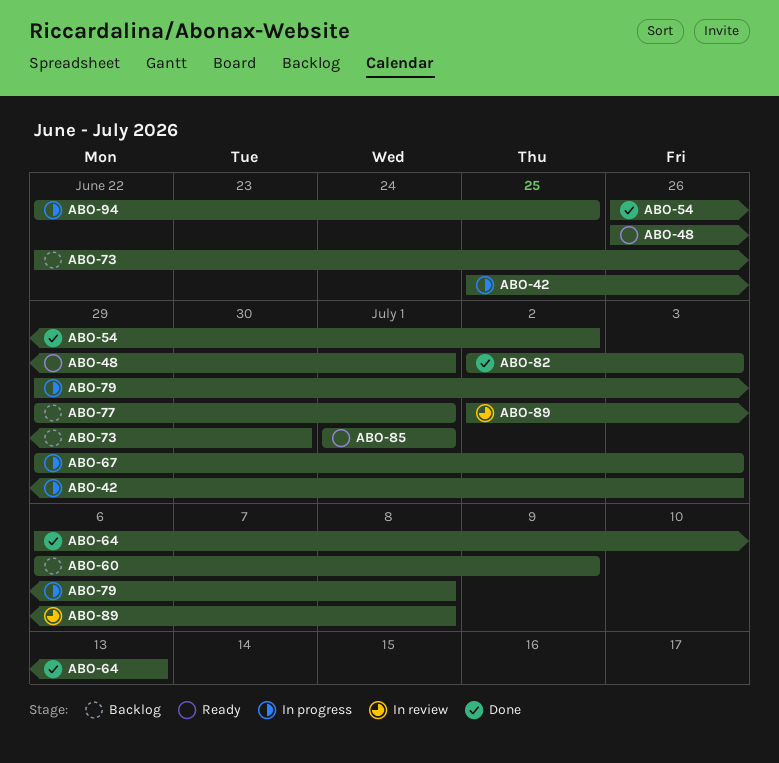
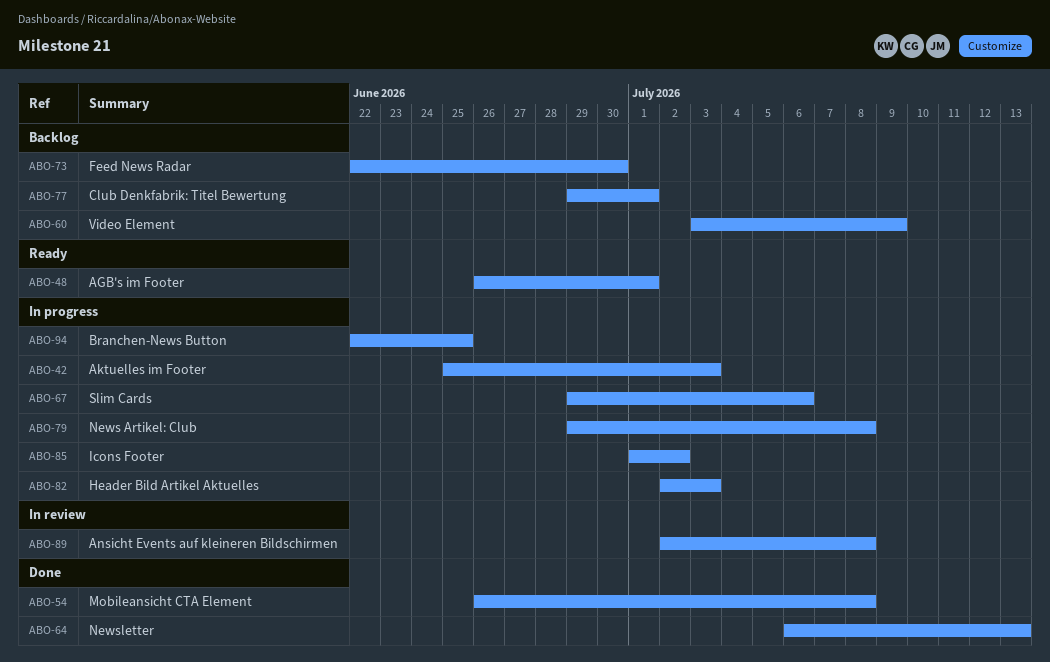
ABO-54, due: Jul 2 -> Jul 8
ABO-60, start: Jul 6 -> Jul 3
ABO-67, due: Jul 3 -> Jul 6
ABO-82, status: Done -> In progress
ABO-85, status: Ready -> In progress
ABO-85, due: Jul 1 -> Jul 2

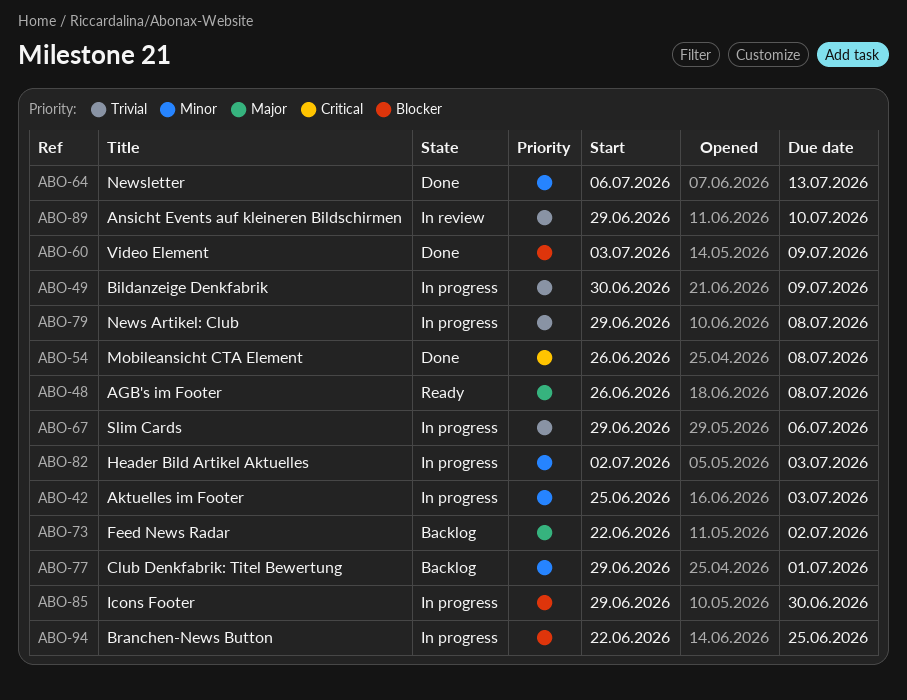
ABO-48, due: Jul 1 -> Jul 8
ABO-49: none -> present
ABO-60, status: Backlog -> Done
ABO-73, due: Jun 30 -> Jul 2
ABO-85, start: Jul 1 -> Jun 29
ABO-85, due: Jul 2 -> Jun 30
ABO-89, start: Jul 2 -> Jun 29
ABO-89, due: Jul 8 -> Jul 10

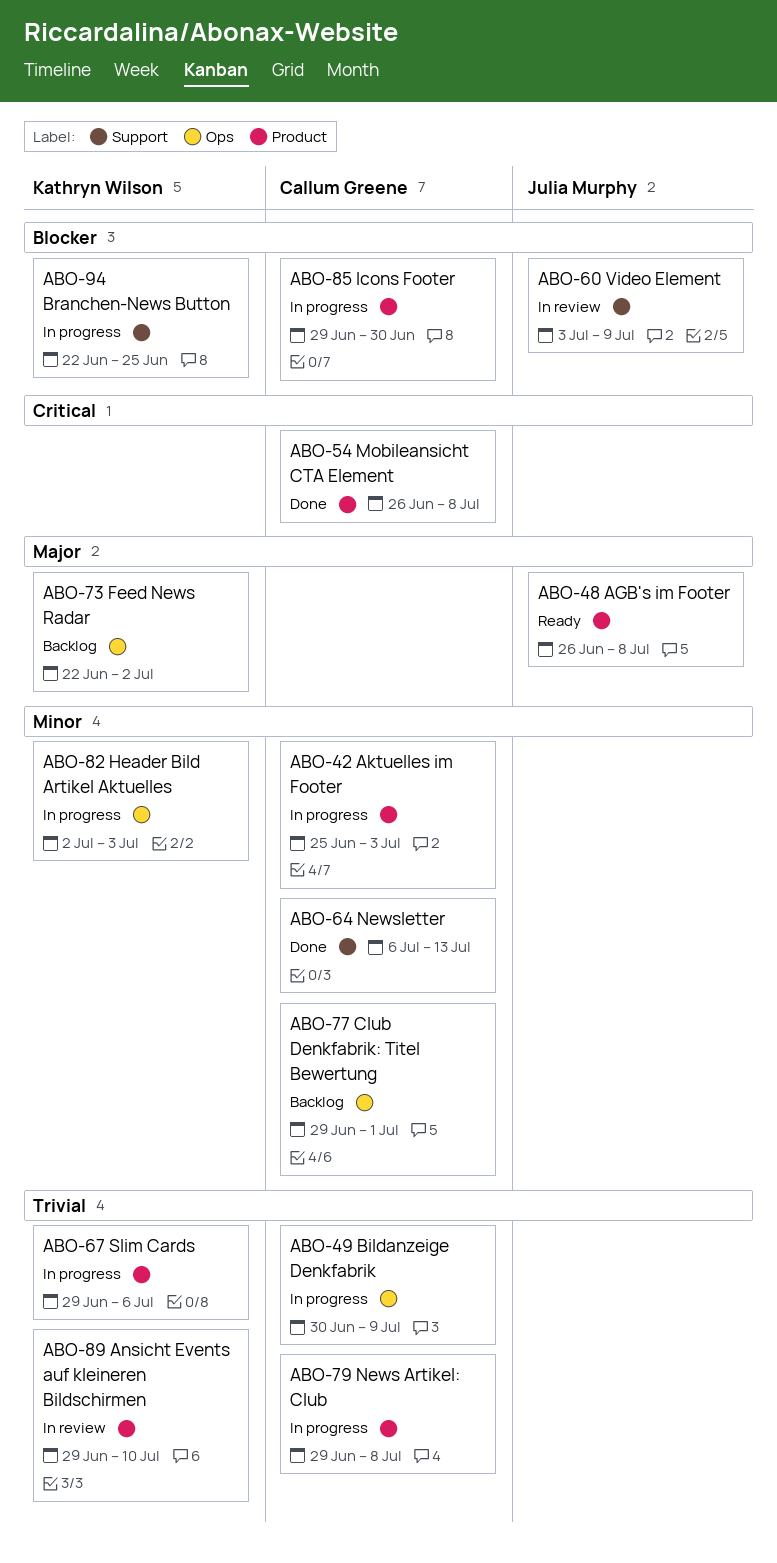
ABO-60, status: Done -> In review

